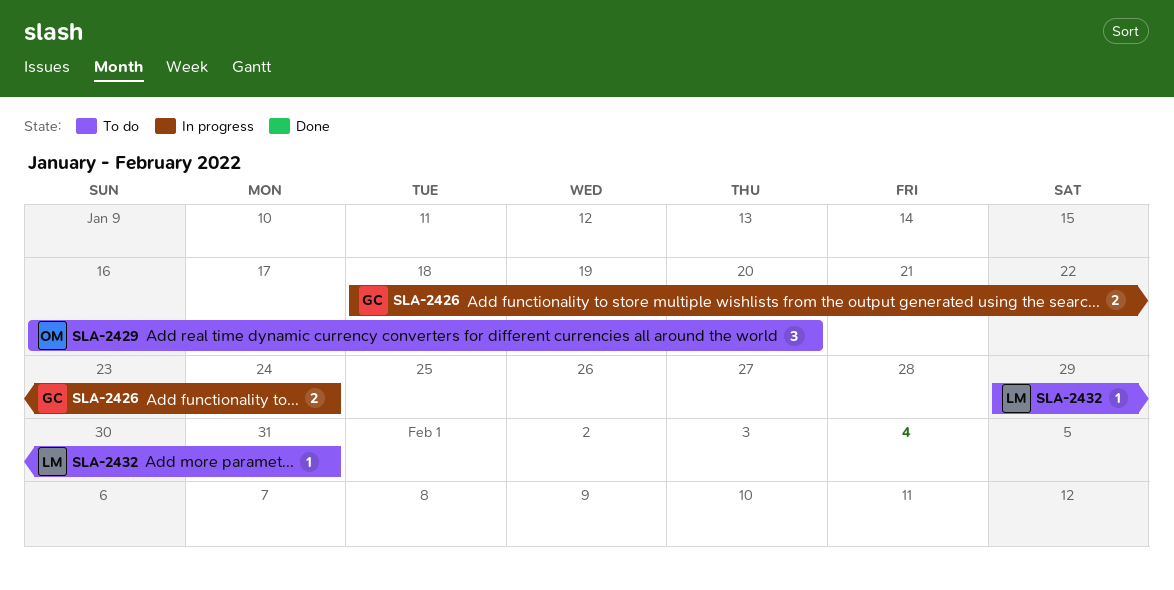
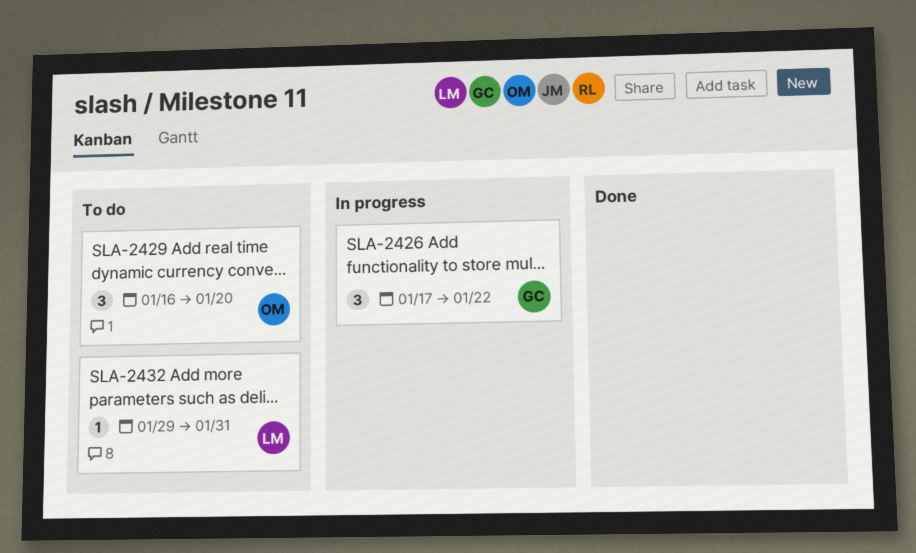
SLA-2426, estimate: 2 -> 3
SLA-2426, start: Jan 18 -> Jan 17
SLA-2426, due: Jan 24 -> Jan 22

